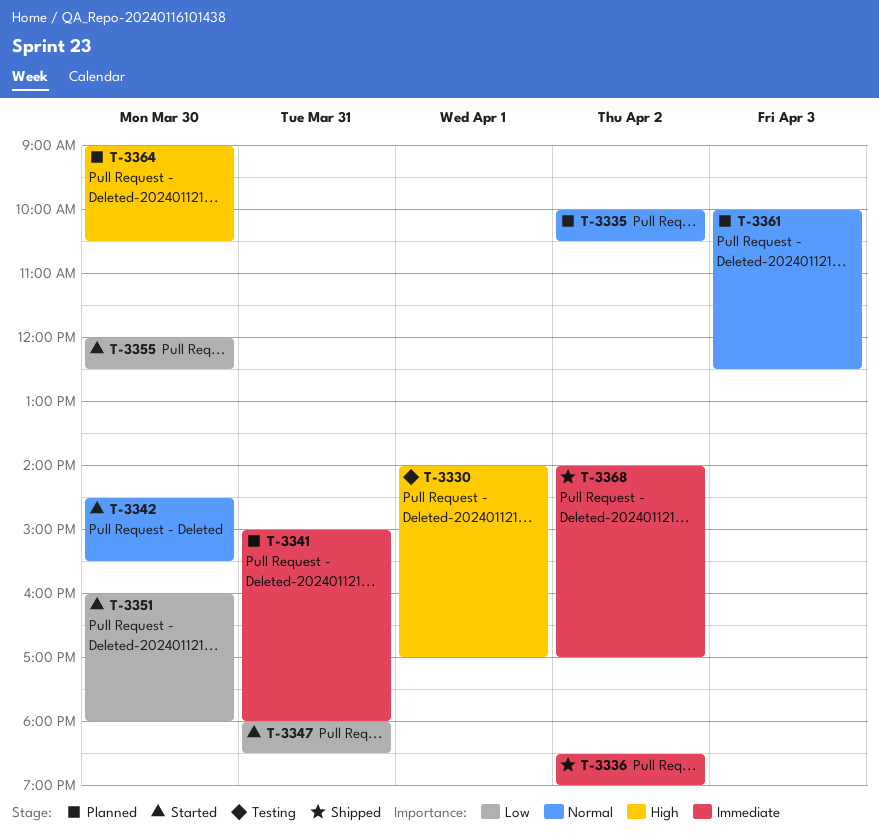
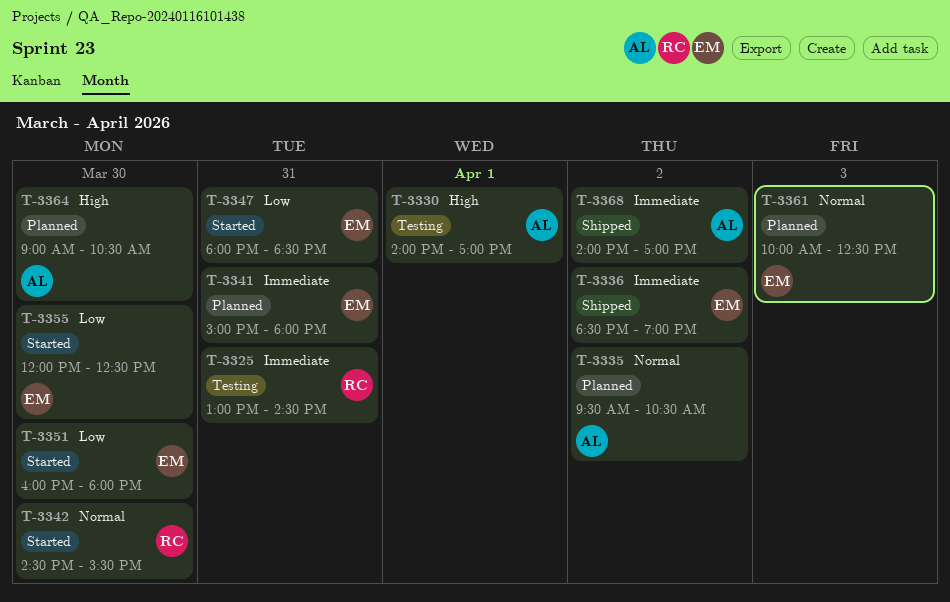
T-3325: none -> present
T-3335, begins: 10:00 -> 09:30

